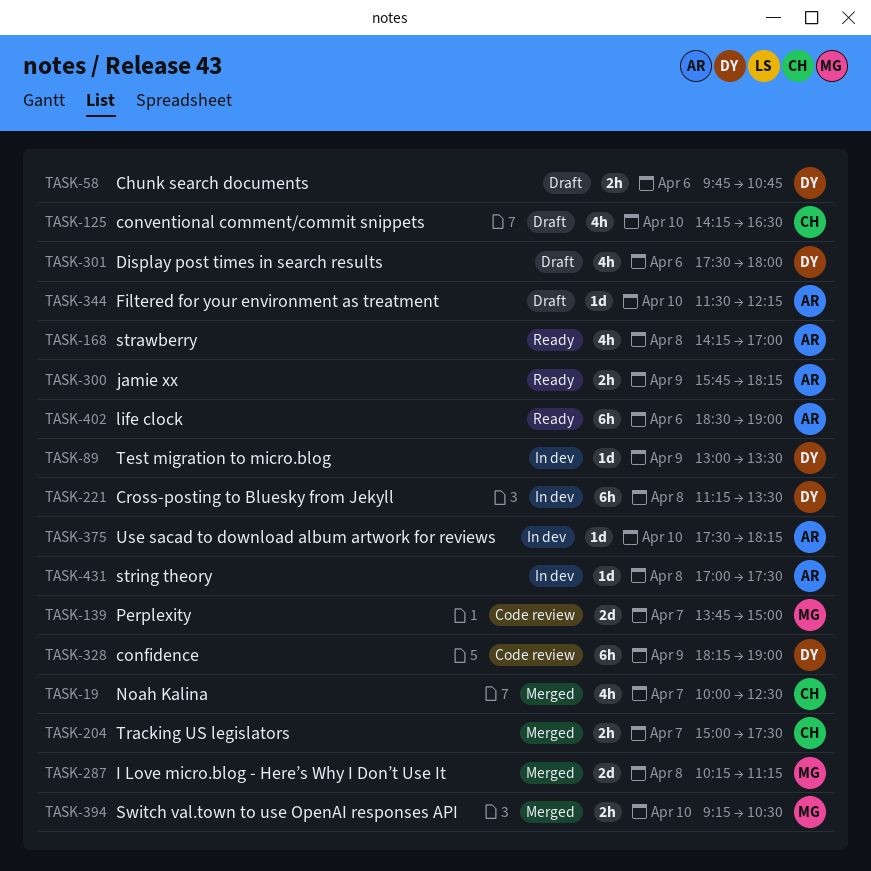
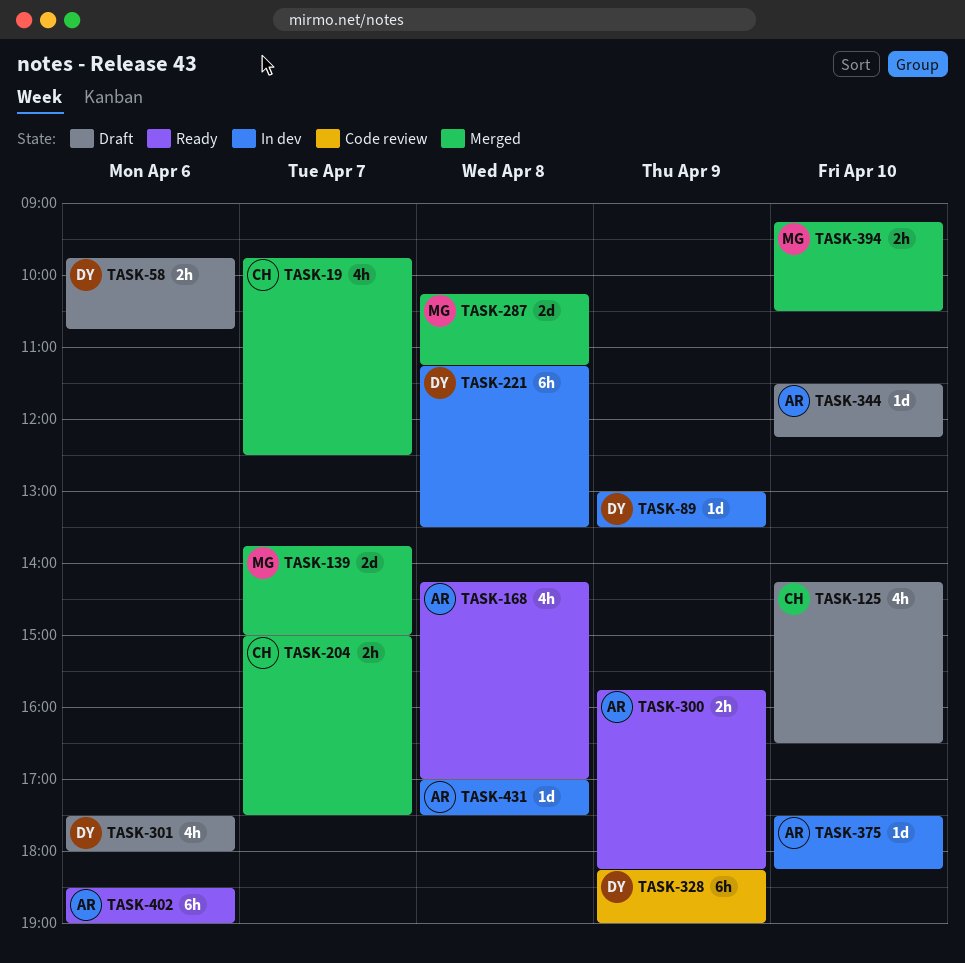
TASK-19, begins: 10:00 -> 09:45
TASK-139, status: Code review -> Merged

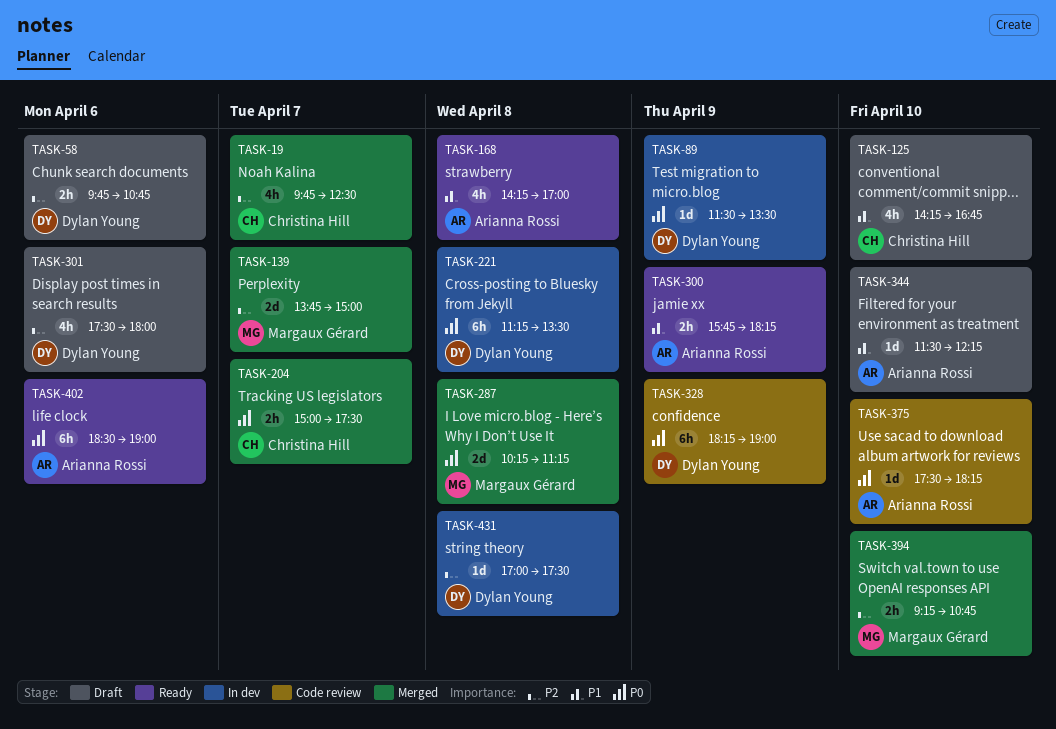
TASK-89, begins: 13:00 -> 11:30
TASK-125, ends: 16:30 -> 16:45
TASK-375, status: In dev -> Code review
TASK-394, ends: 10:30 -> 10:45
TASK-431, owner: Arianna Rossi -> Dylan Young

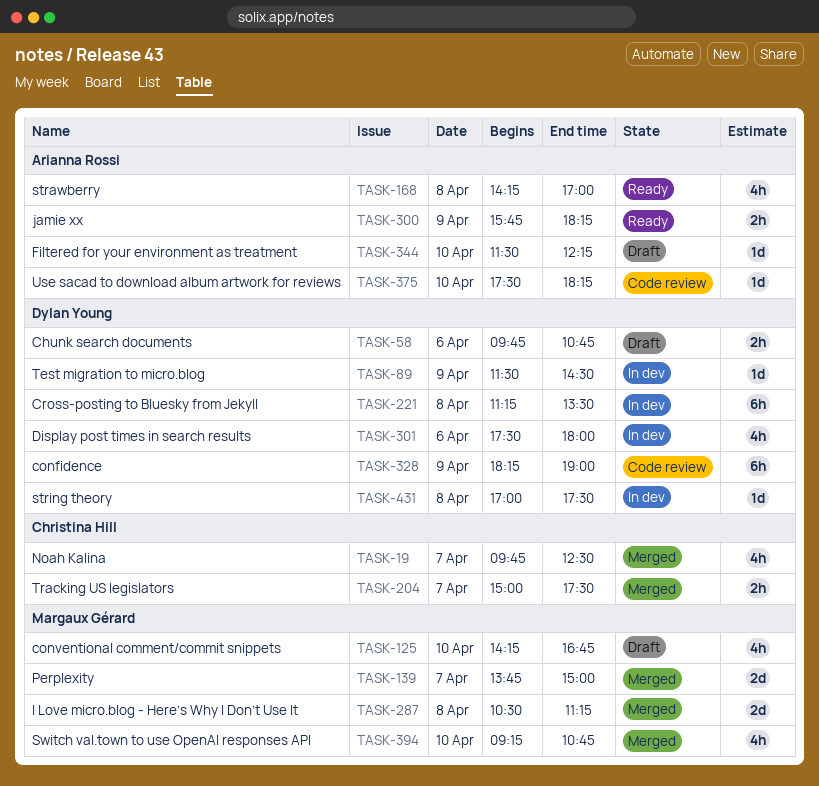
TASK-89, ends: 13:30 -> 14:30
TASK-125, owner: Christina Hill -> Margaux Gérard
TASK-287, begins: 10:15 -> 10:30
TASK-301, status: Draft -> In dev
TASK-394, estimate: 2h -> 4h
TASK-402: present -> none

